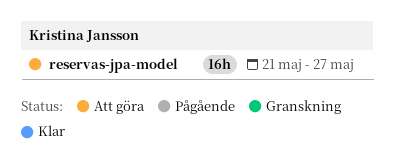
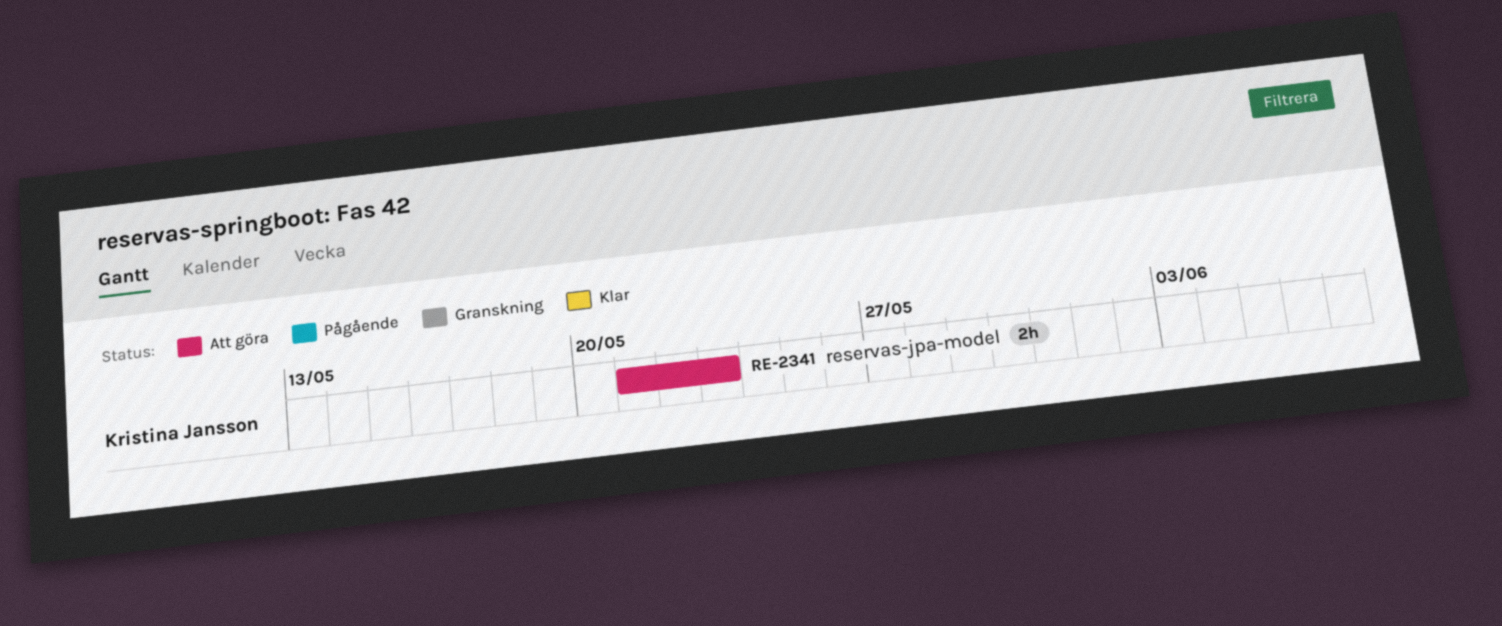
reservas-jpa-model, estimate: 16h -> 2h
reservas-jpa-model, due: May 27 -> May 23

